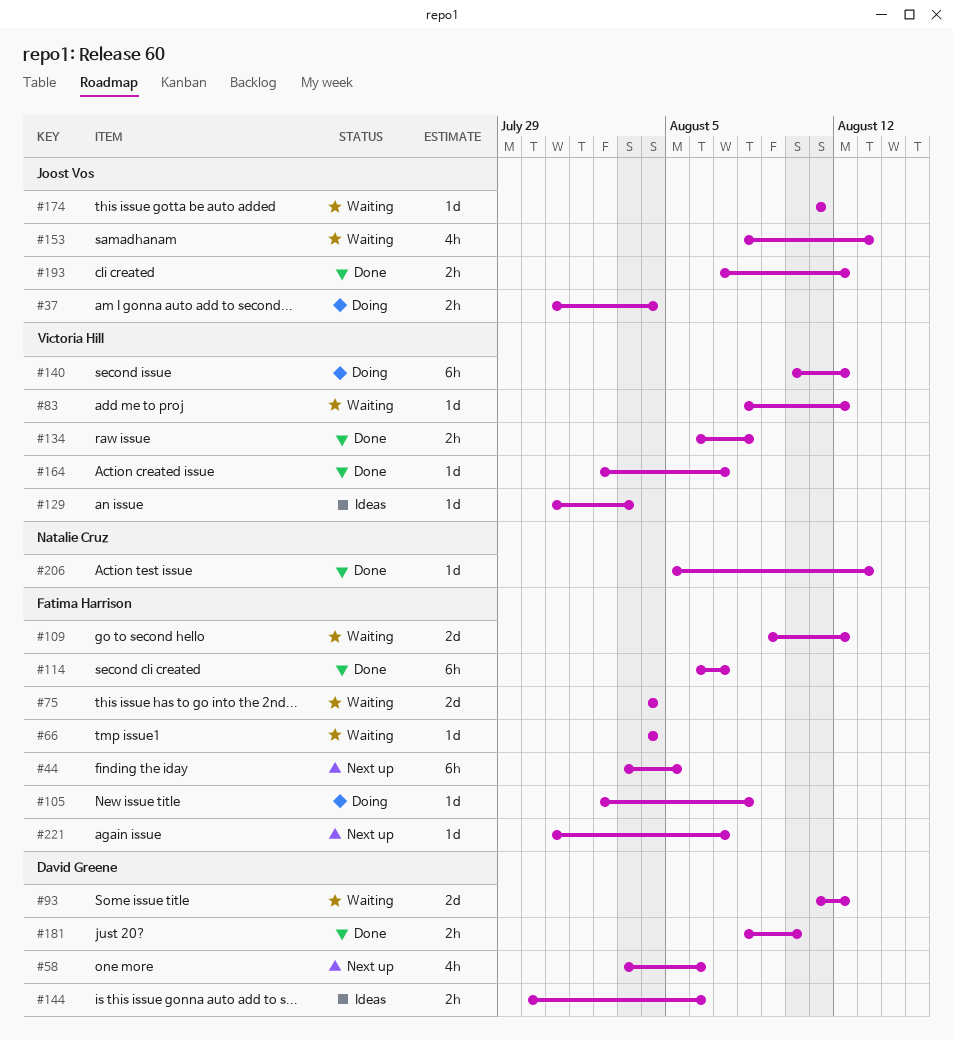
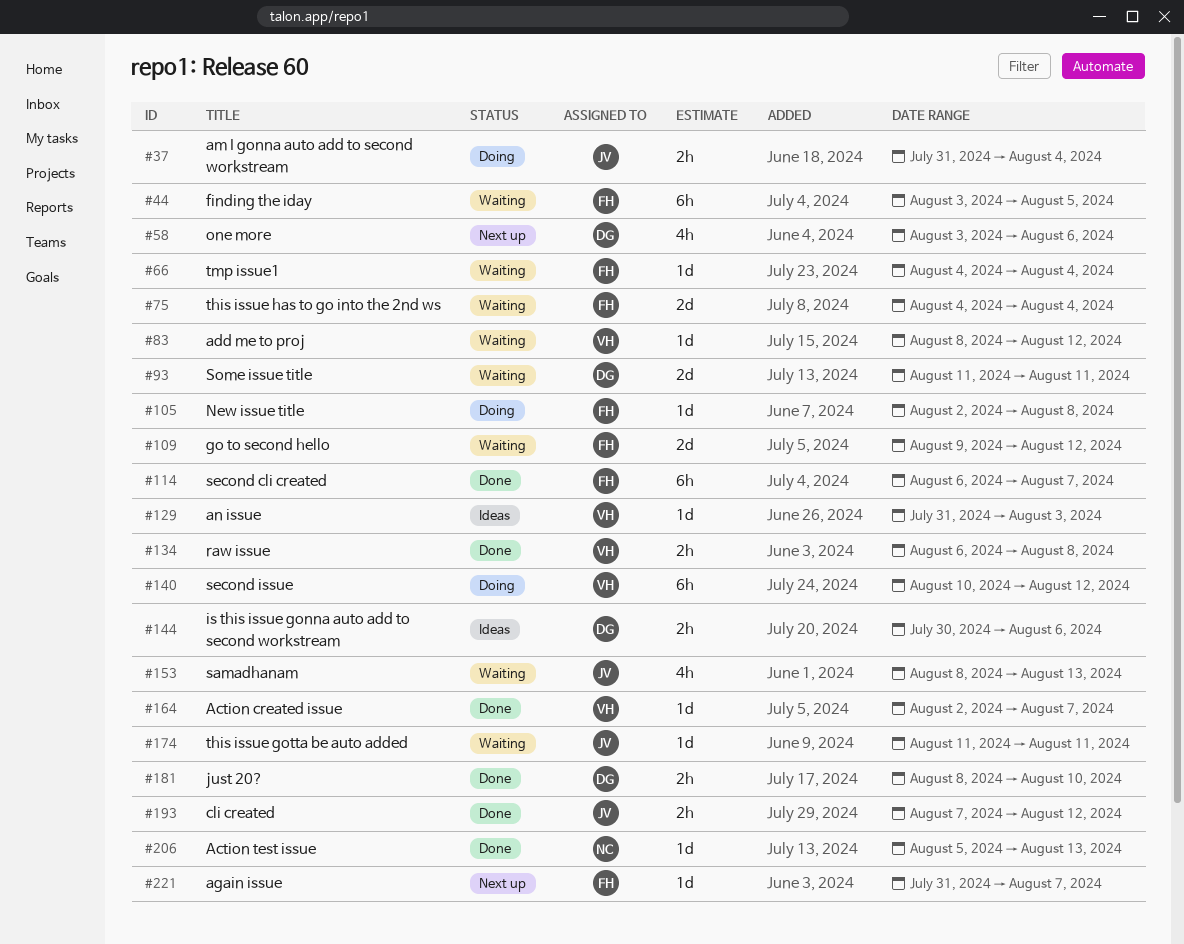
#44, status: Next up -> Waiting
#93, due: Aug 12 -> Aug 11

